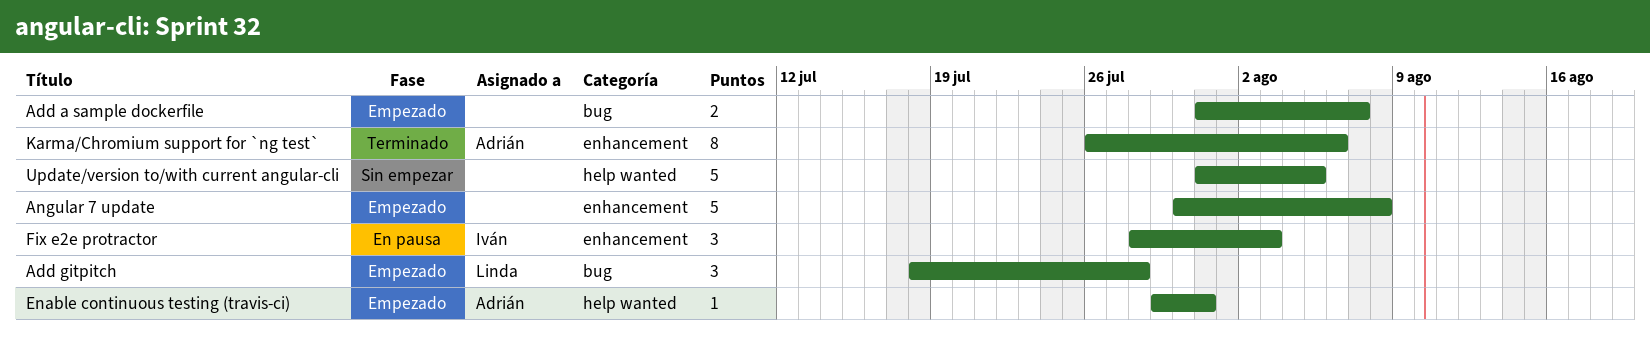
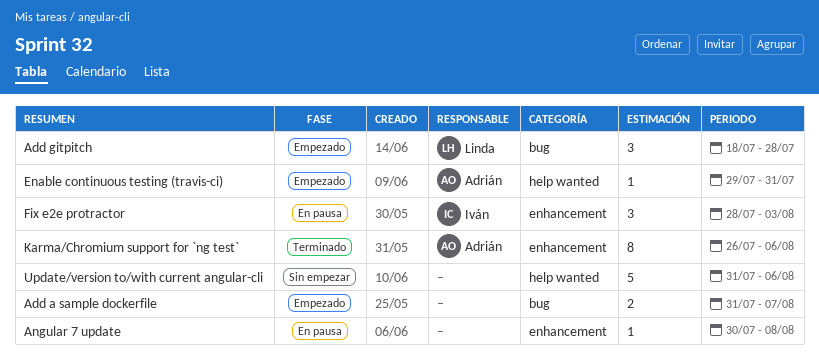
Angular 7 update, status: Empezado -> En pausa
Angular 7 update, estimate: 5 -> 1
Update/version to/with current angular-cli, due: Aug 5 -> Aug 6

